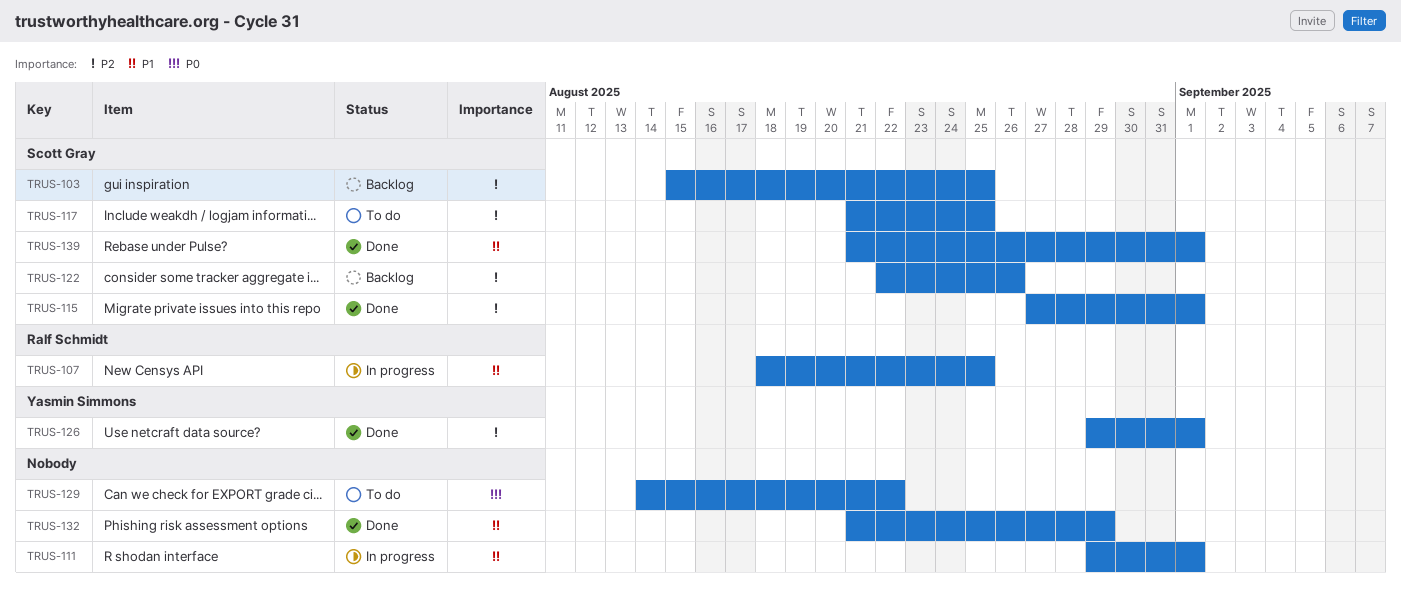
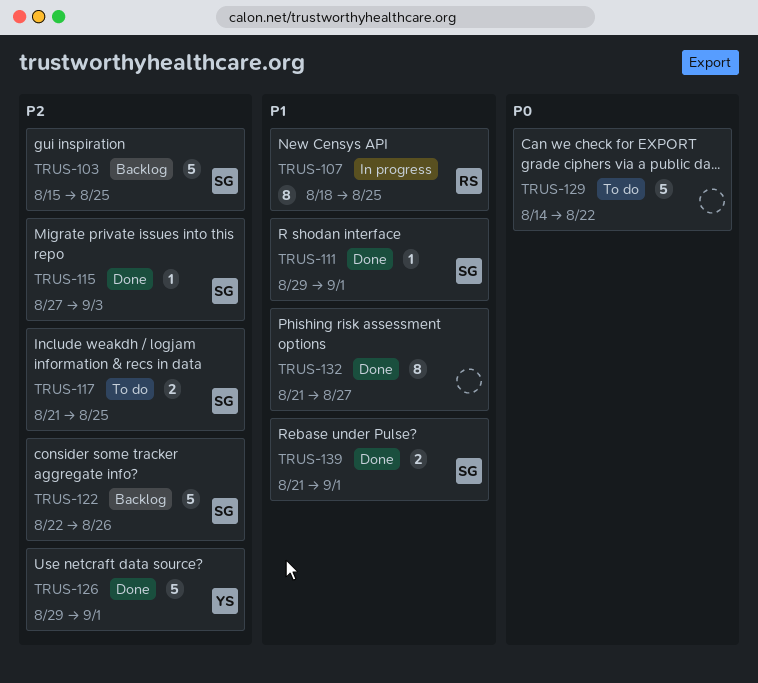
TRUS-111, status: In progress -> Done
TRUS-111, owner: none -> Scott Gray
TRUS-115, due: Sep 1 -> Sep 3
TRUS-132, due: Aug 29 -> Aug 27

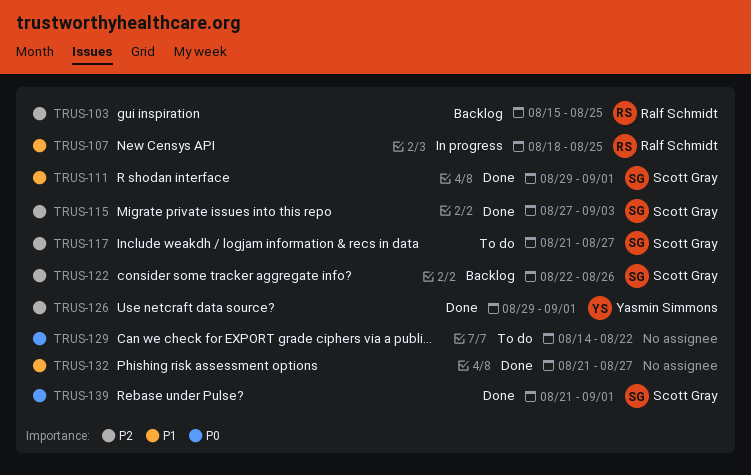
TRUS-103, owner: Scott Gray -> Ralf Schmidt
TRUS-117, due: Aug 25 -> Aug 27
TRUS-139, priority: P1 -> P0

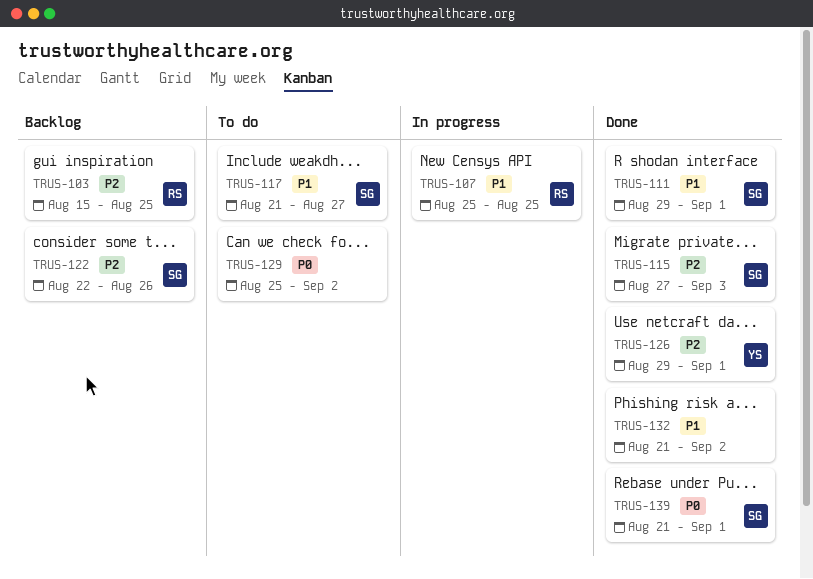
TRUS-107, start: Aug 18 -> Aug 25
TRUS-117, priority: P2 -> P1
TRUS-129, start: Aug 14 -> Aug 25
TRUS-129, due: Aug 22 -> Sep 2
TRUS-132, due: Aug 27 -> Sep 2

